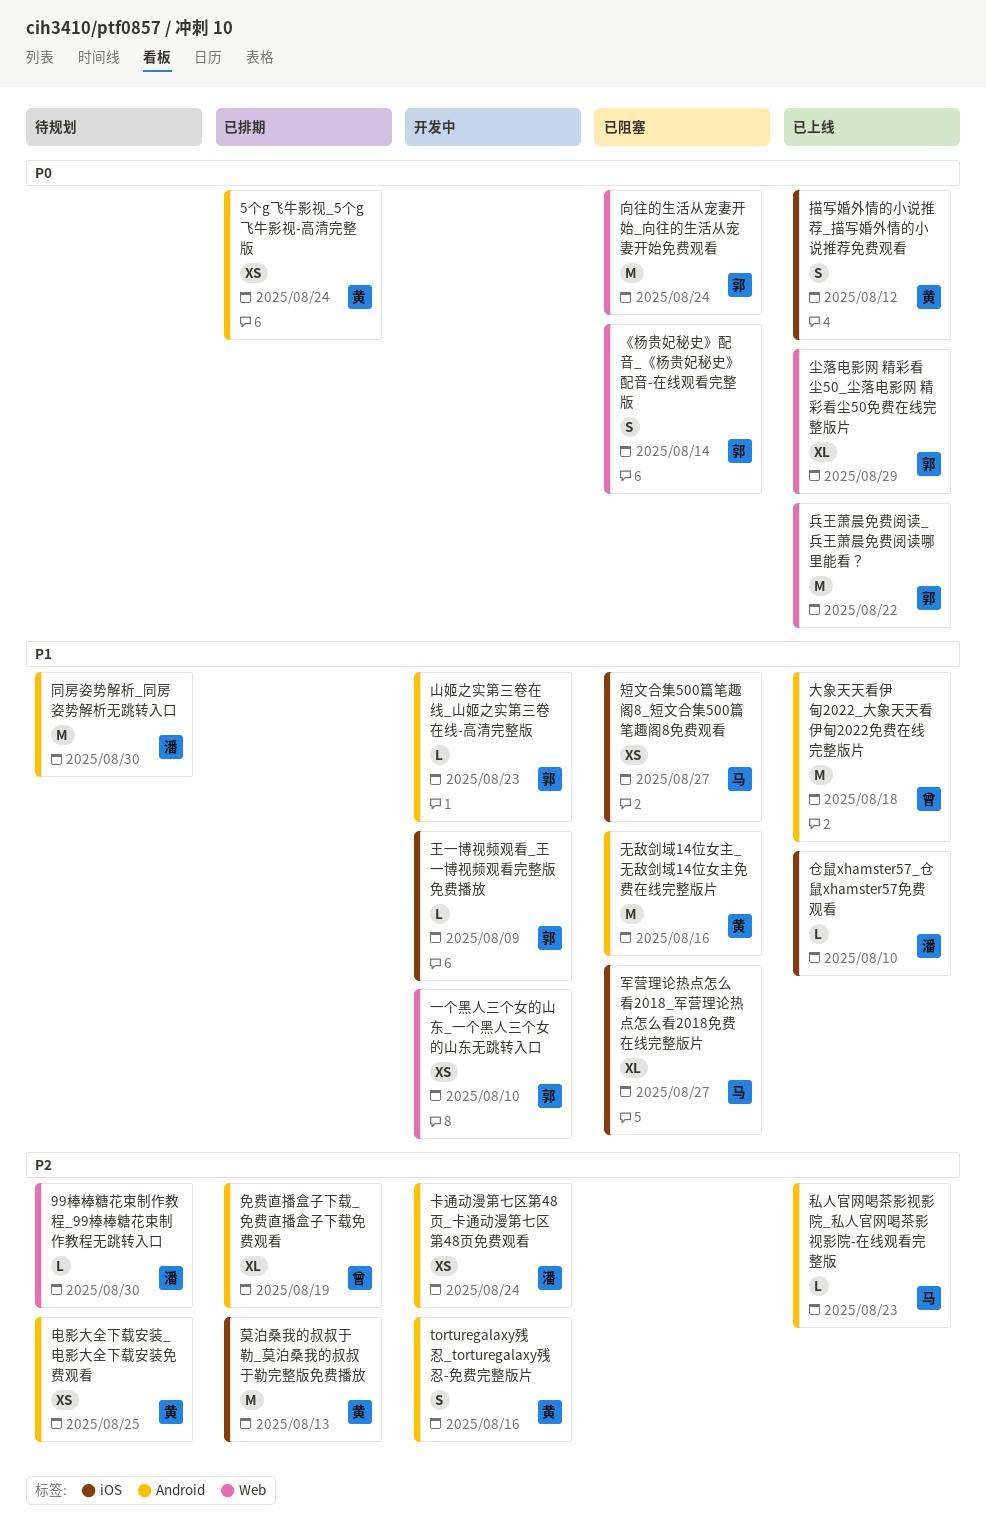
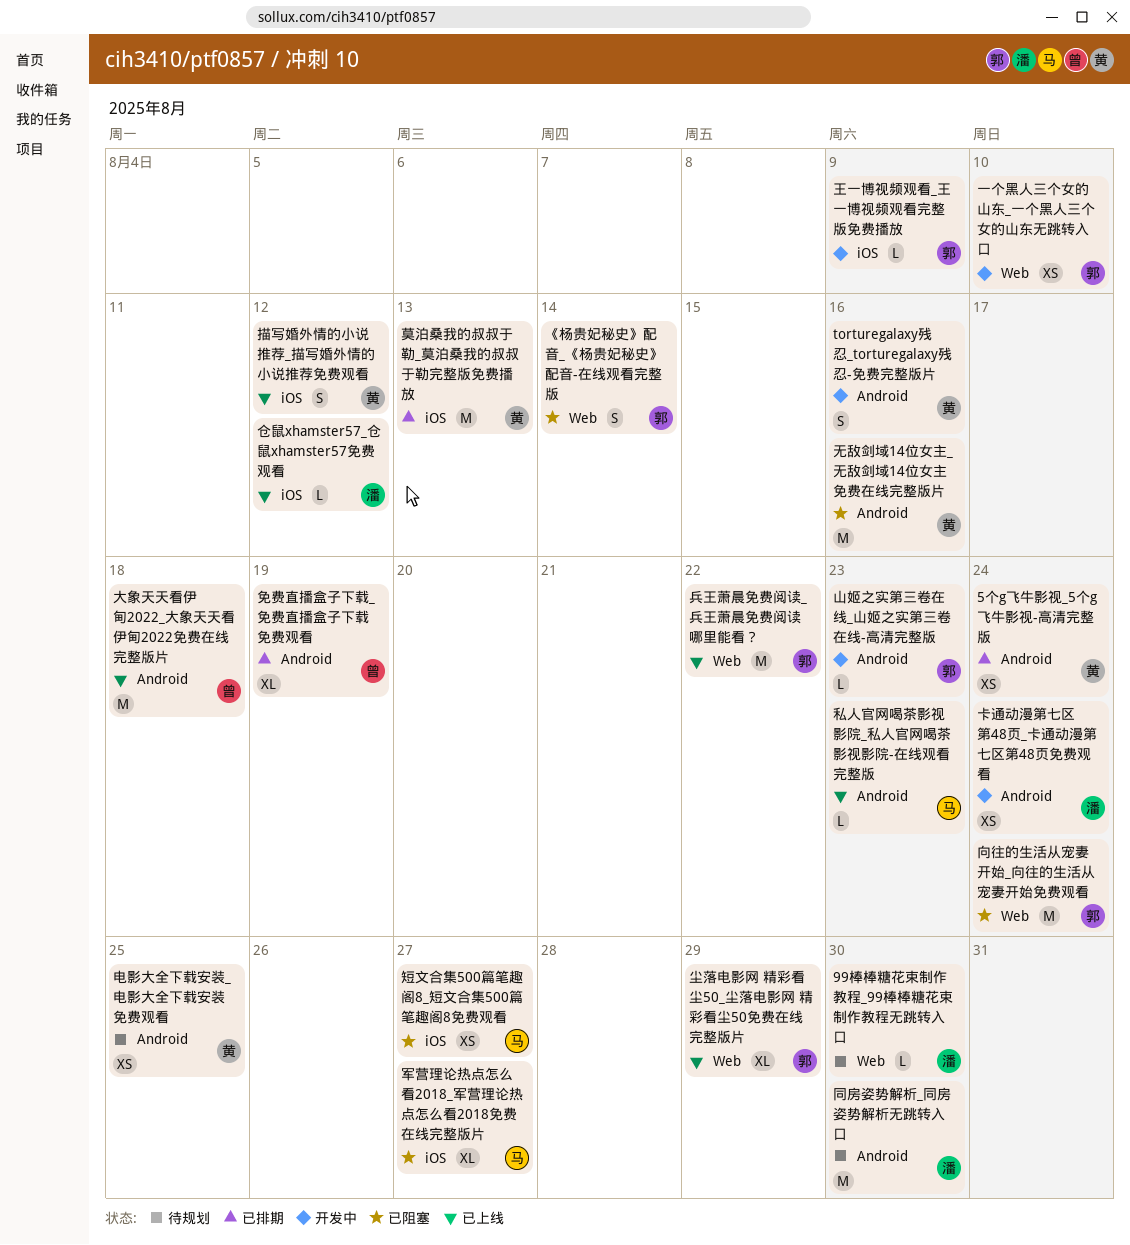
仓鼠xhamster57_仓鼠xhamster57免费观看, due: Aug 10 -> Aug 12

